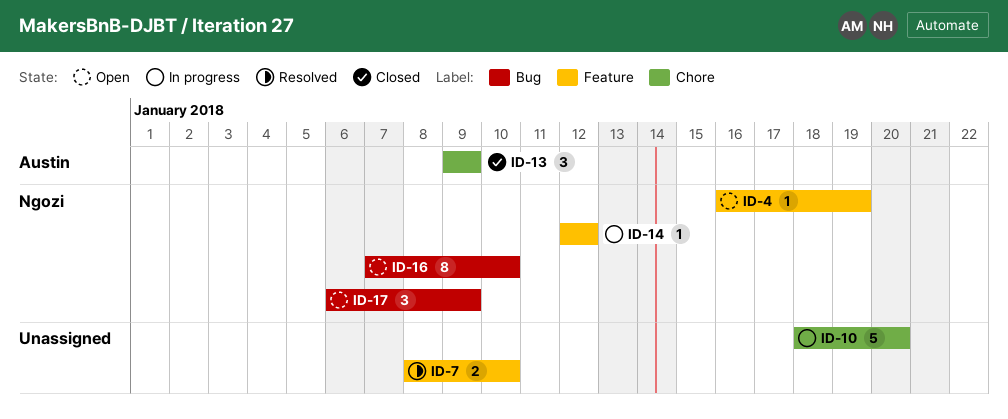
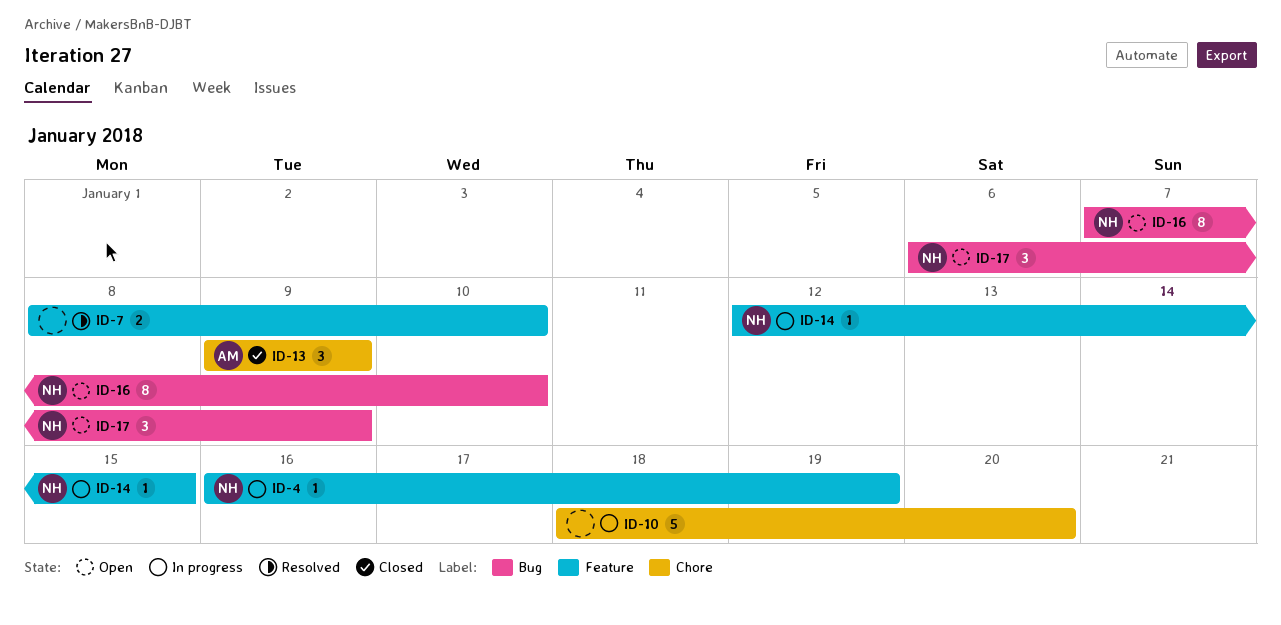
ID-4, status: Open -> In progress
ID-14, due: Jan 12 -> Jan 15

